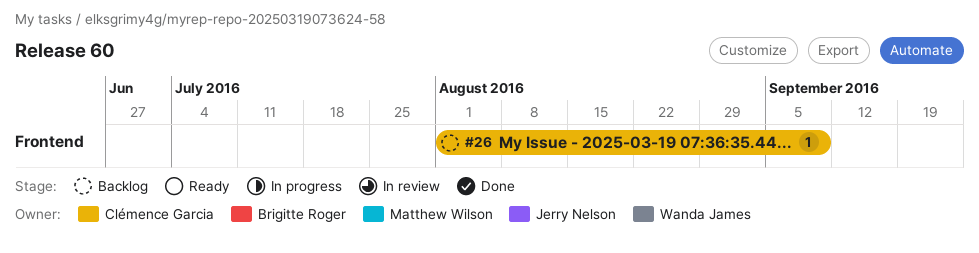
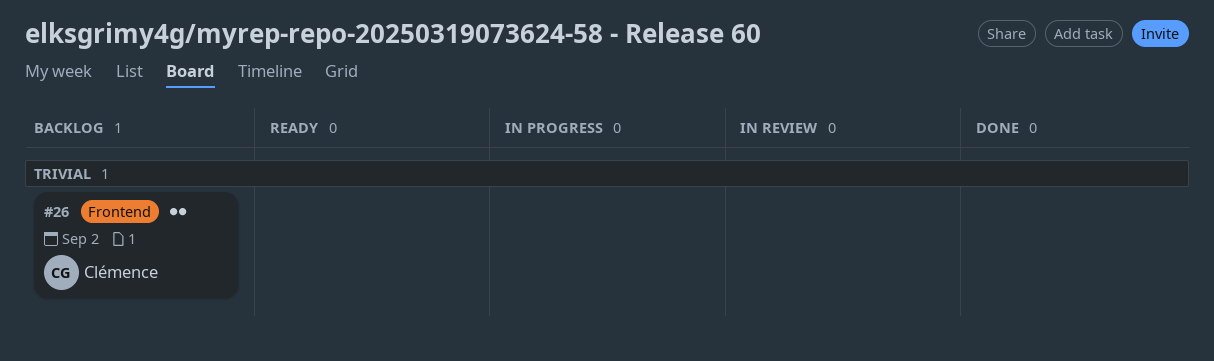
#26, estimate: 1 -> 2
#26, due: Sep 9 -> Sep 2

